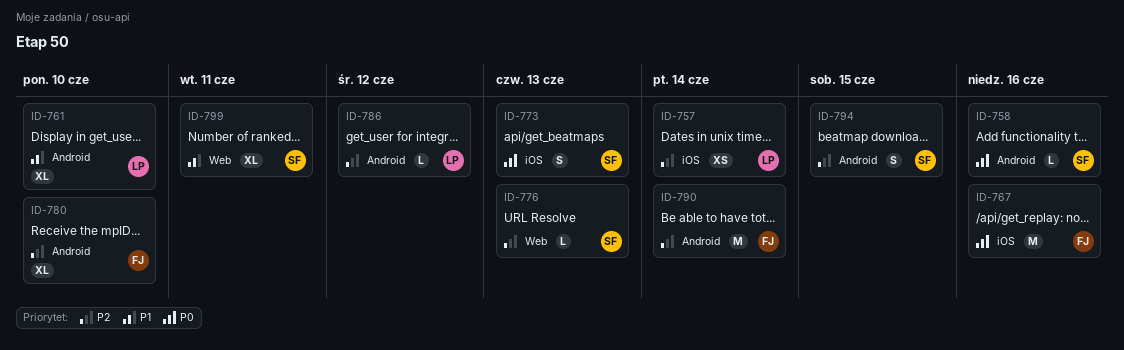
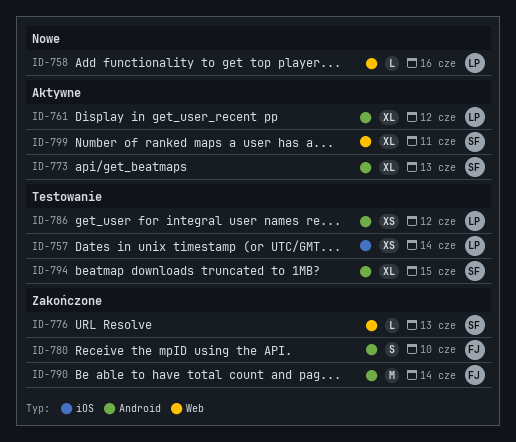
ID-758, owner: SF -> LP
ID-758, label: Android -> Web
ID-761, due: Jun 10 -> Jun 12
ID-767: present -> none
ID-773, label: iOS -> Android
ID-773, estimate: S -> XL
ID-780, estimate: XL -> S
ID-786, estimate: L -> XS
ID-794, estimate: S -> XL

